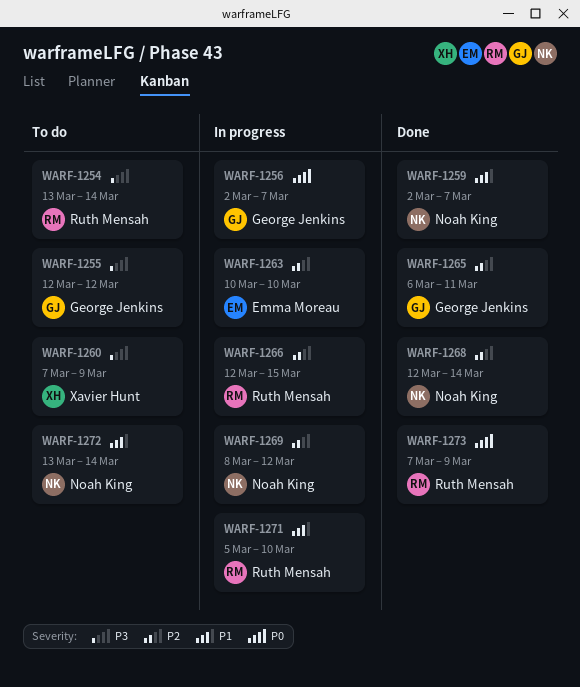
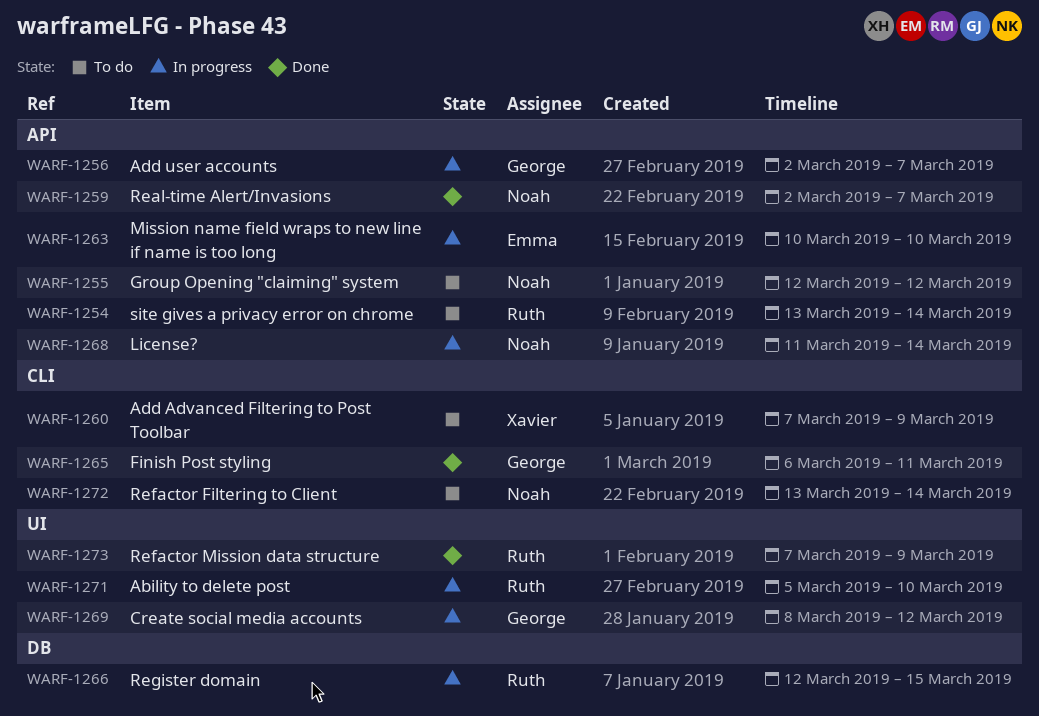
WARF-1255, owner: George Jenkins -> Noah King
WARF-1268, status: Done -> In progress
WARF-1268, start: Mar 12 -> Mar 11
WARF-1269, owner: Noah King -> George Jenkins

